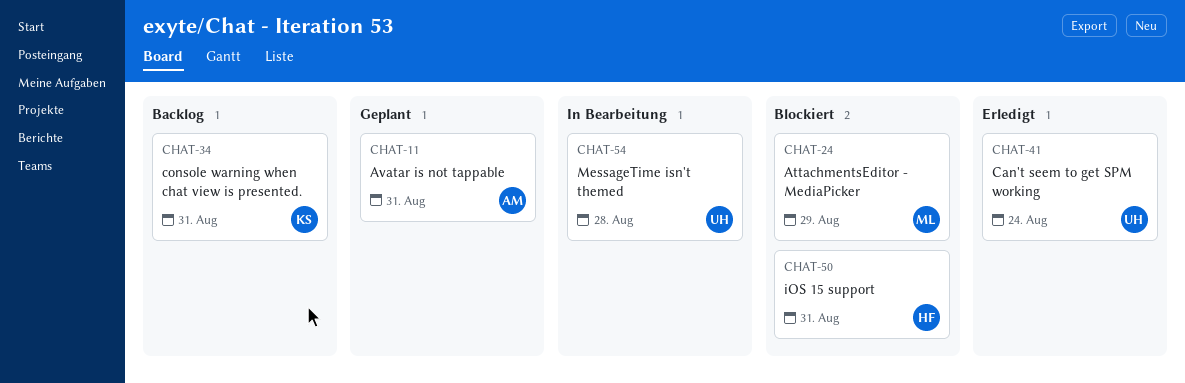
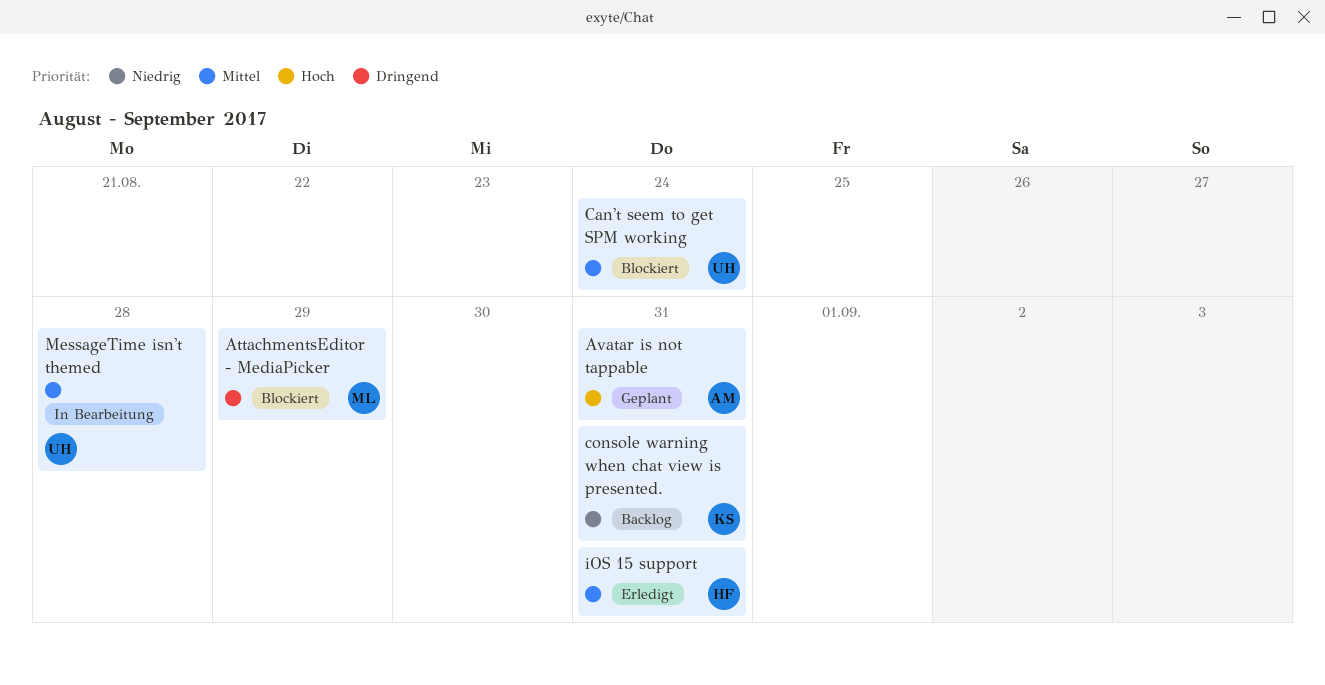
Can't seem to get SPM working, status: Erledigt -> Blockiert
iOS 15 support, status: Blockiert -> Erledigt

